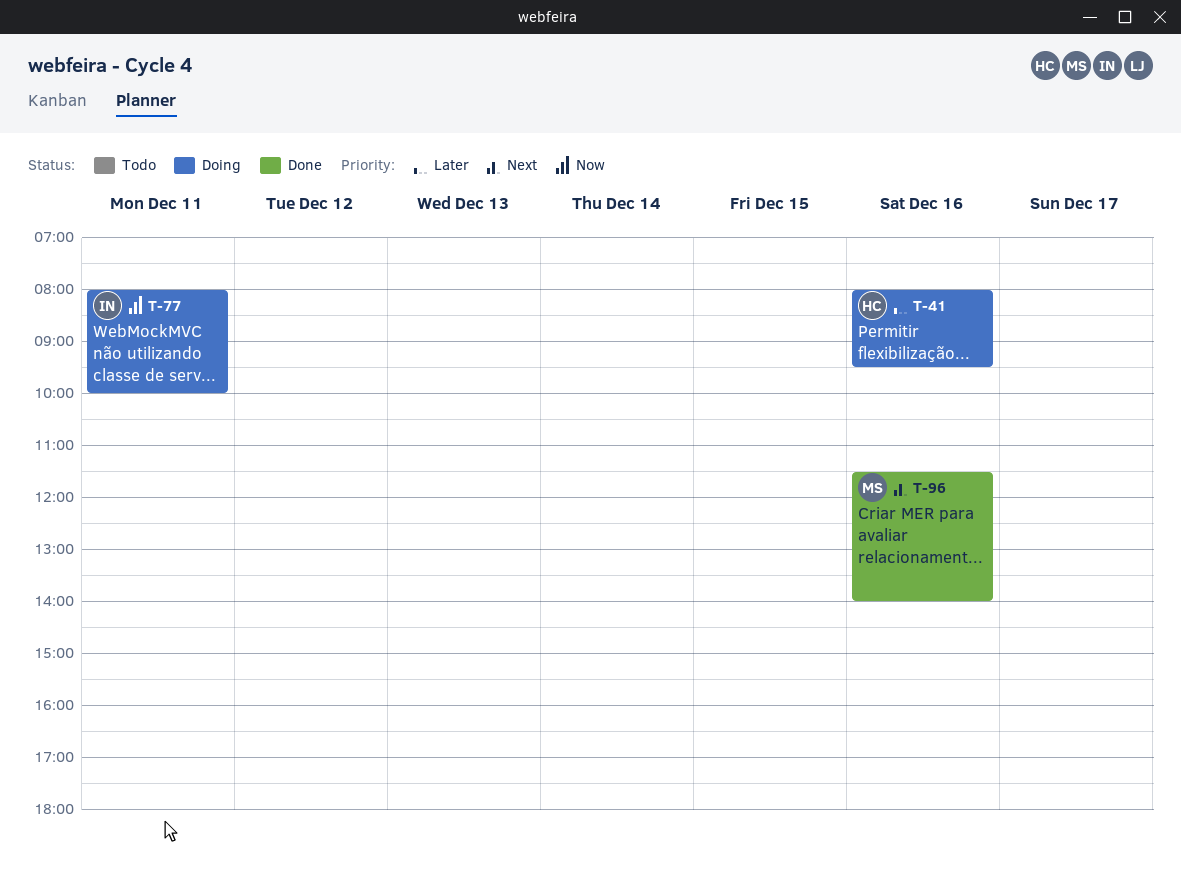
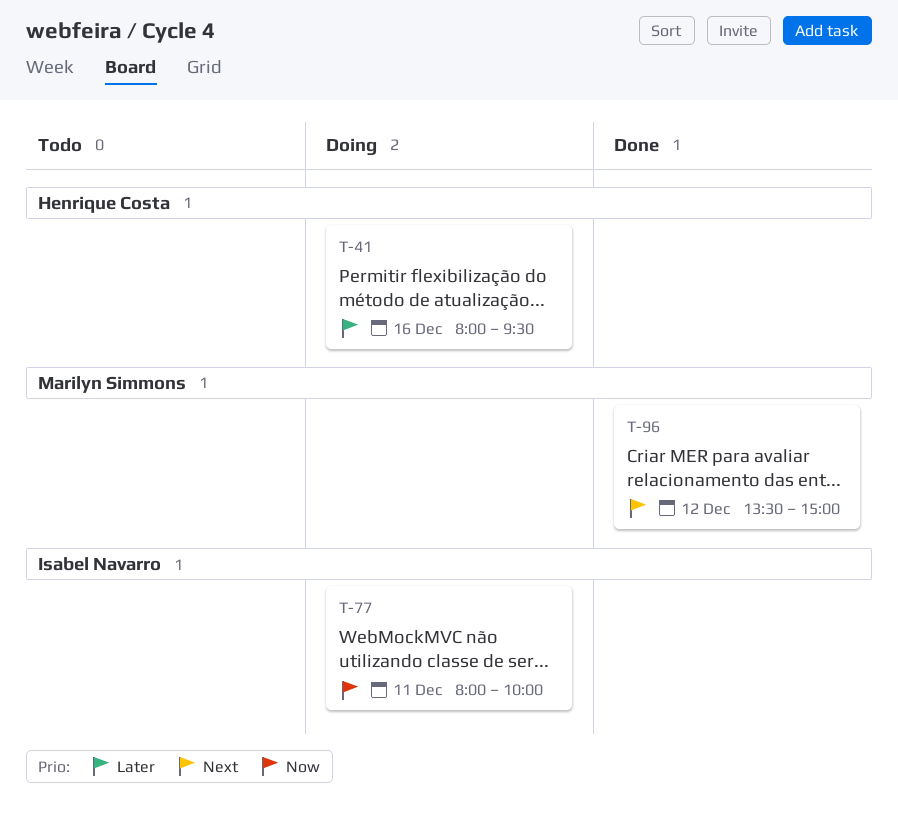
T-96, day: Dec 16 -> Dec 12
T-96, begins: 11:30 -> 13:30
T-96, ends: 14:00 -> 15:00

